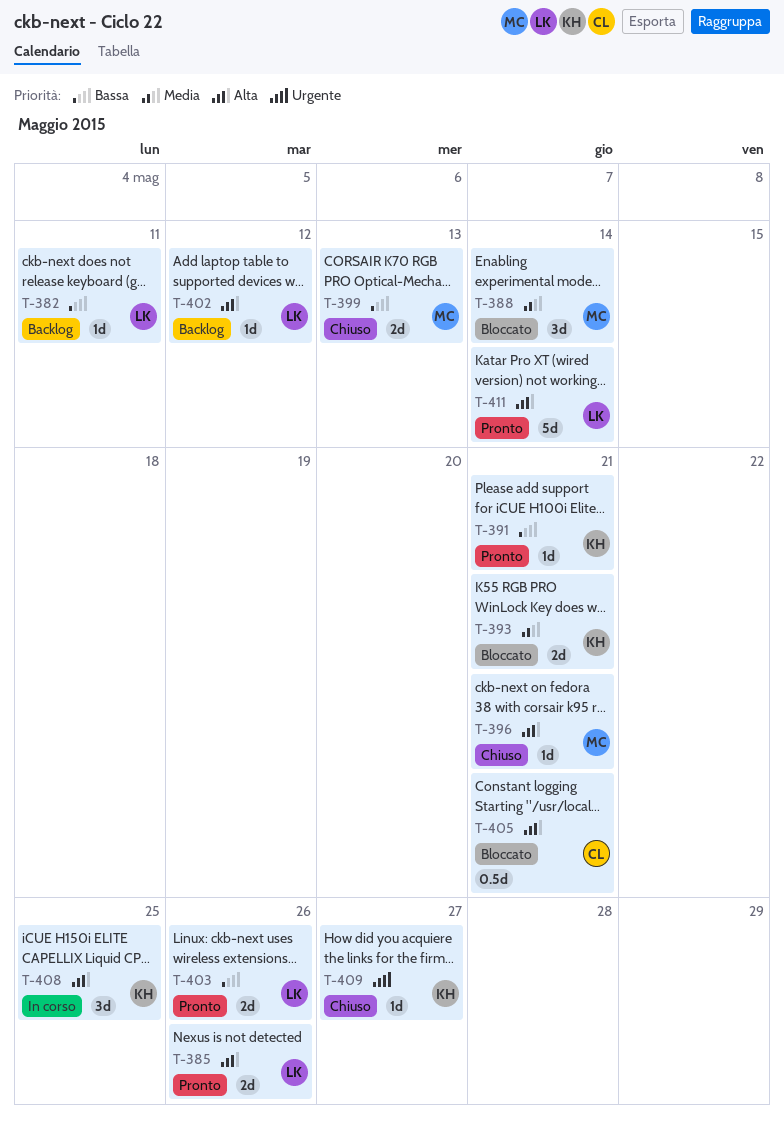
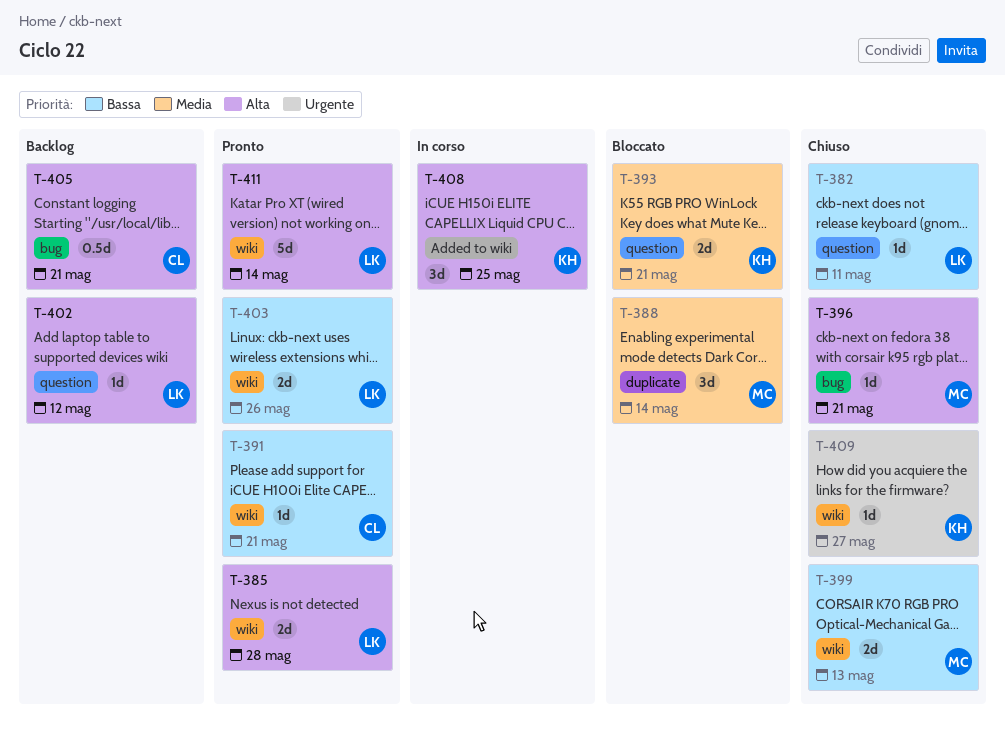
T-382, status: Backlog -> Chiuso
T-385, due: May 26 -> May 28
T-391, owner: KH -> CL
T-405, status: Bloccato -> Backlog

